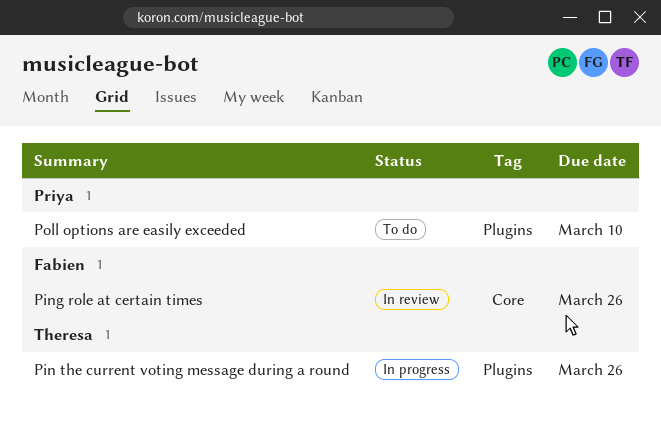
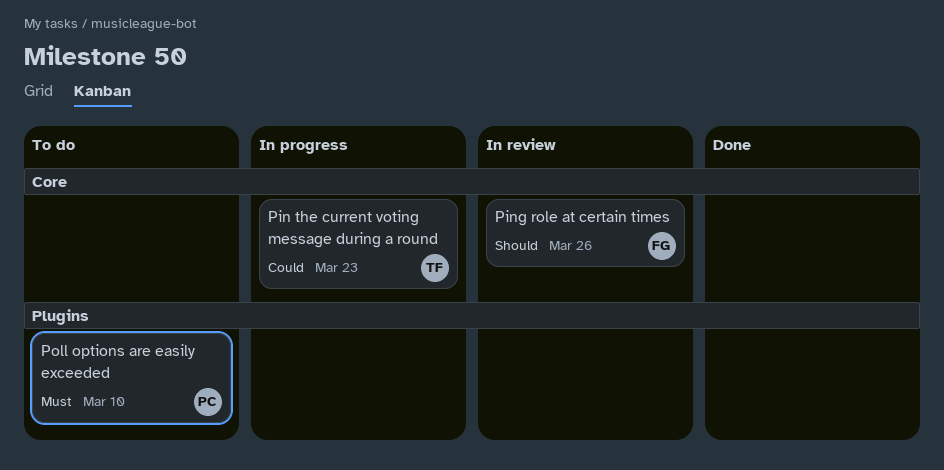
Pin the current voting message during a round, label: Plugins -> Core
Pin the current voting message during a round, due: Mar 26 -> Mar 23

